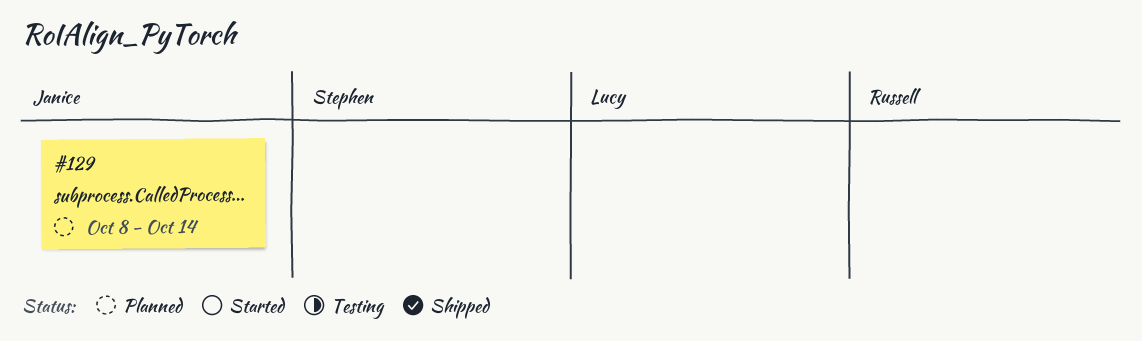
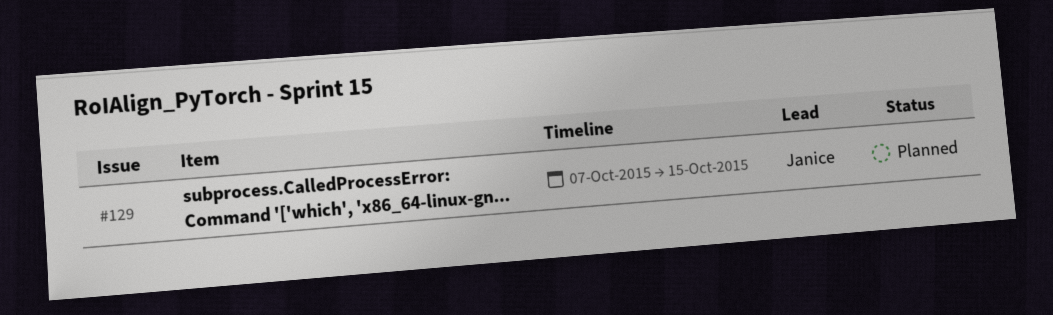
#129, start: Oct 8 -> Oct 7
#129, due: Oct 14 -> Oct 15

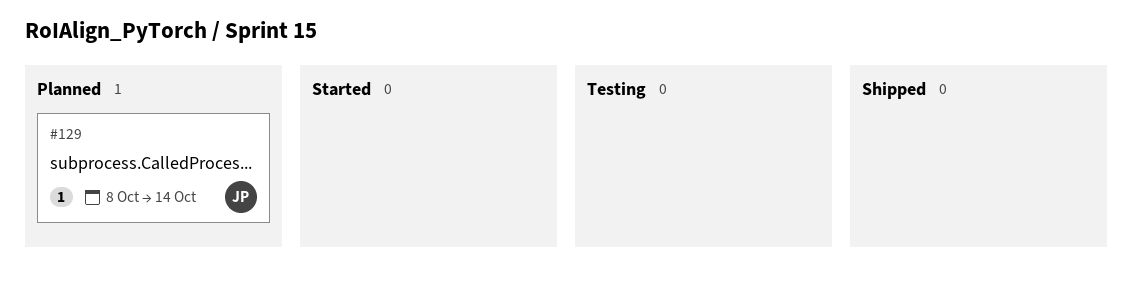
#129, start: Oct 7 -> Oct 8
#129, due: Oct 15 -> Oct 14

